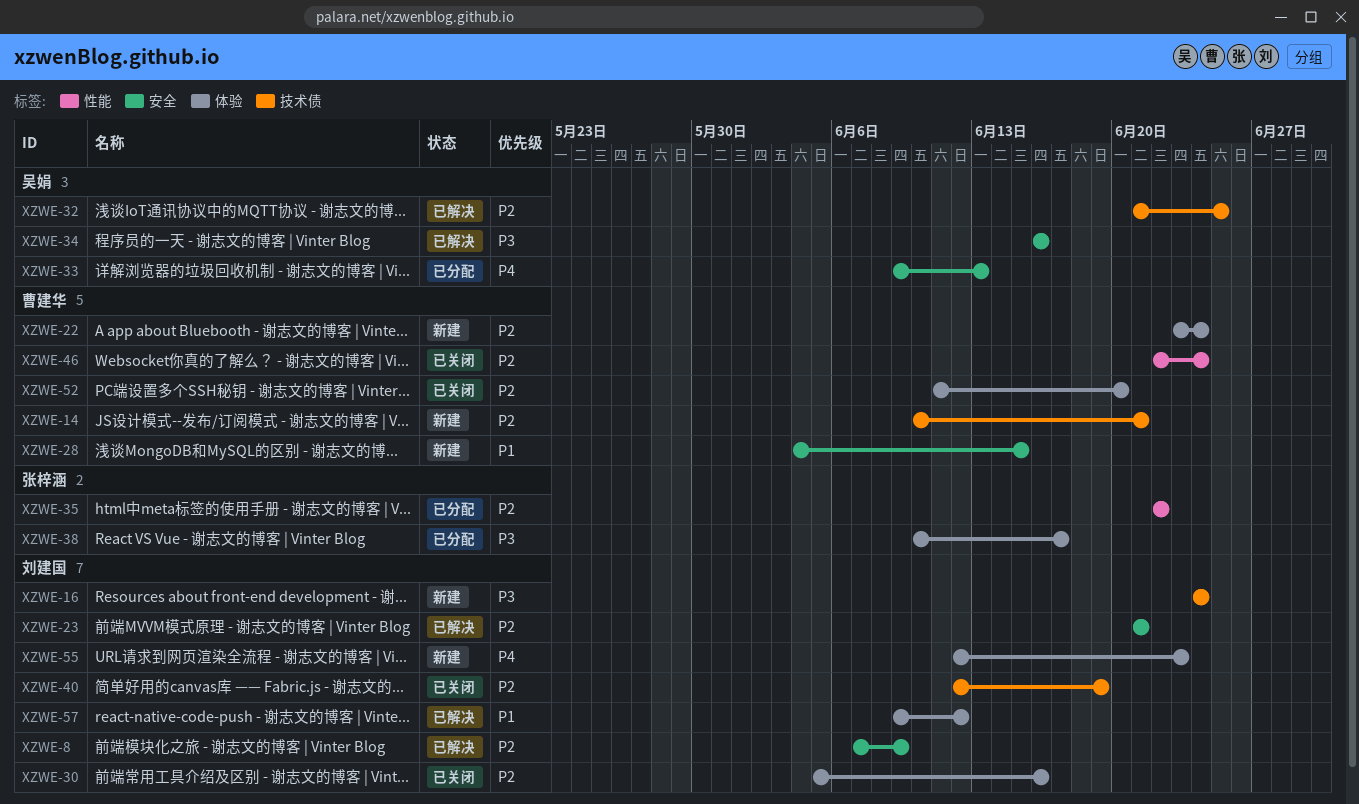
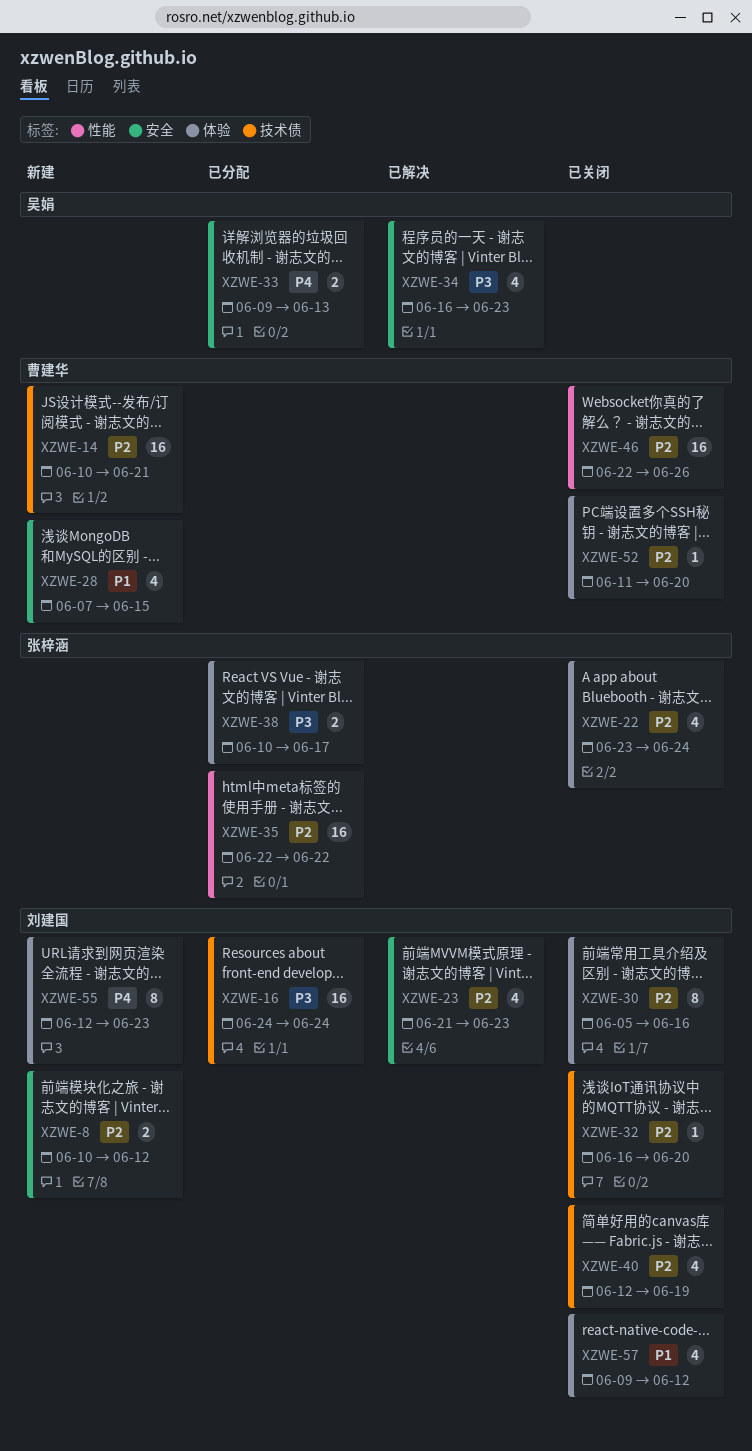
XZWE-8, status: 已解决 -> 新建
XZWE-8, start: Jun 7 -> Jun 10
XZWE-8, due: Jun 9 -> Jun 12
XZWE-16, status: 新建 -> 已分配
XZWE-22, status: 新建 -> 已关闭
XZWE-22, owner: 曹建华 -> 张梓涵
XZWE-23, due: Jun 21 -> Jun 23
XZWE-28, start: Jun 4 -> Jun 7
XZWE-32, status: 已解决 -> 已关闭
XZWE-32, owner: 吴娟 -> 刘建国
XZWE-32, start: Jun 21 -> Jun 16
XZWE-32, due: Jun 25 -> Jun 20
XZWE-34, due: Jun 16 -> Jun 23
XZWE-46, due: Jun 24 -> Jun 26
XZWE-57, status: 已解决 -> 已关闭

